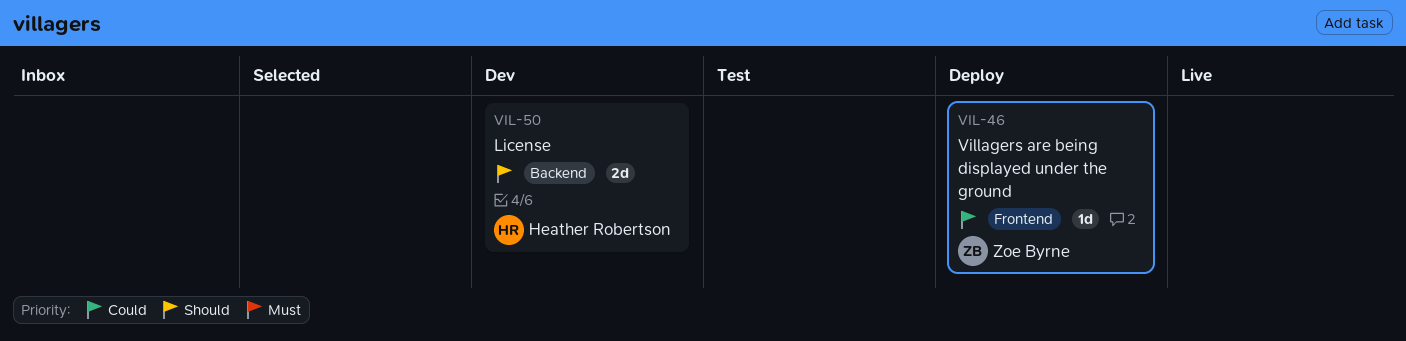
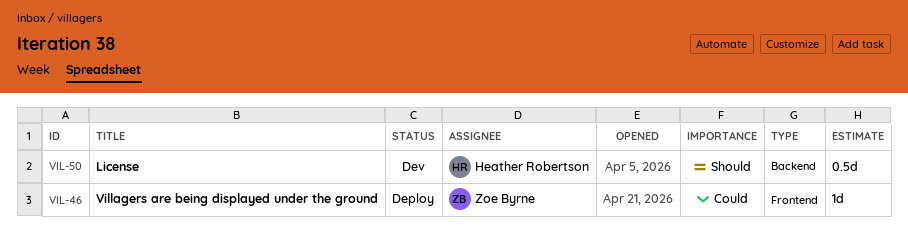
VIL-50, estimate: 2d -> 0.5d

